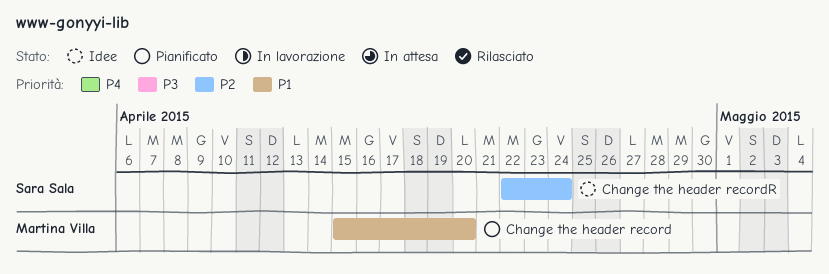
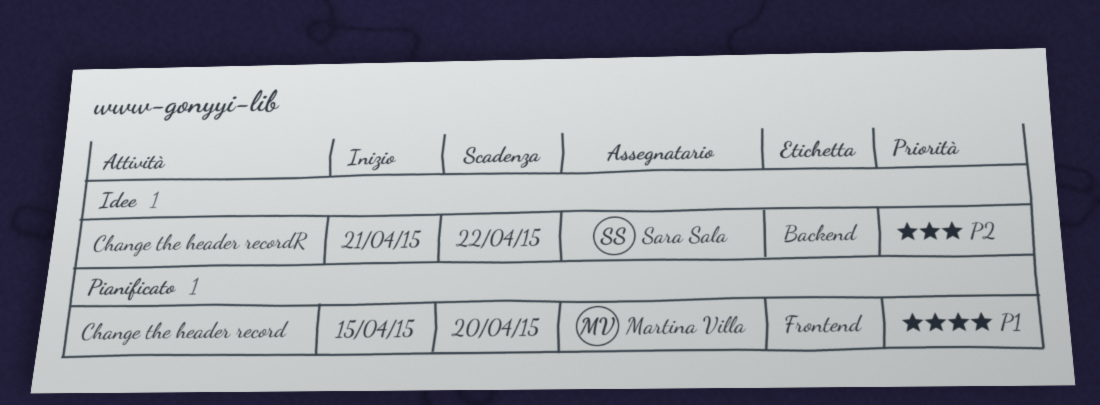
Change the header recordR, start: Apr 22 -> Apr 21
Change the header recordR, due: Apr 24 -> Apr 22

